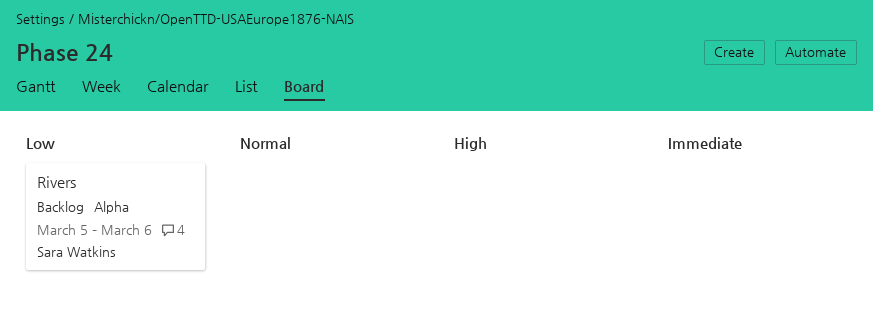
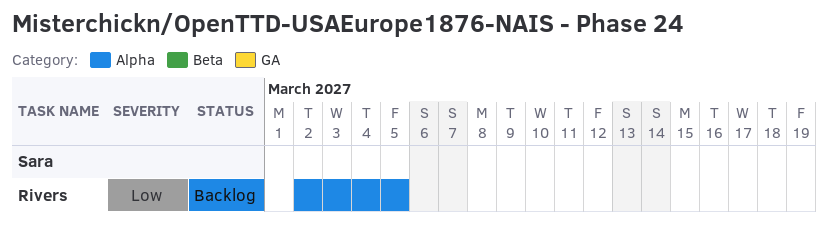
Rivers, start: Mar 5 -> Mar 2
Rivers, due: Mar 6 -> Mar 5

